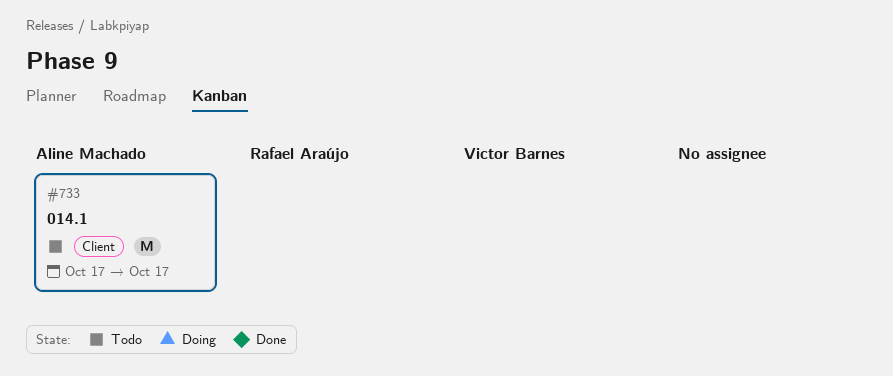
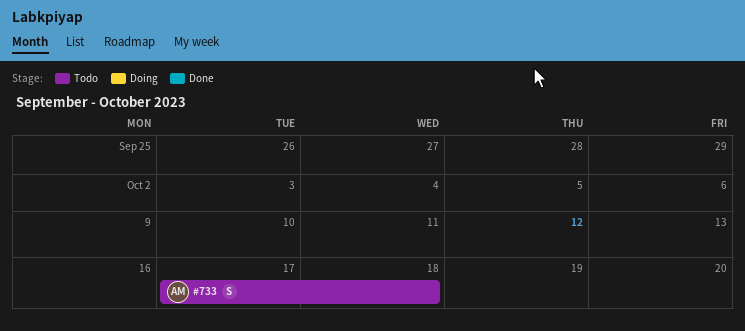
#733, estimate: M -> S
#733, due: Oct 17 -> Oct 18

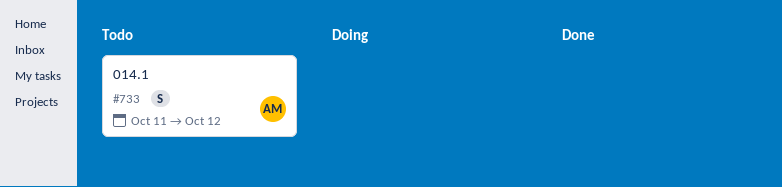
#733, start: Oct 17 -> Oct 11
#733, due: Oct 18 -> Oct 12

